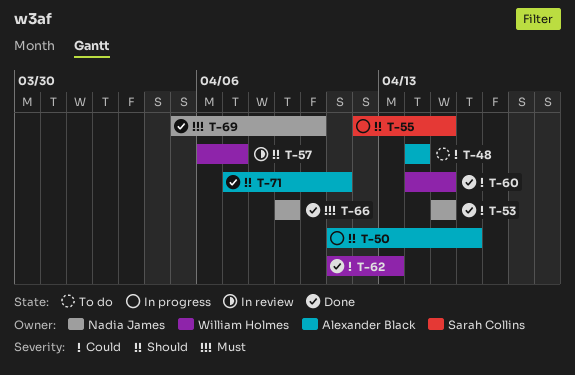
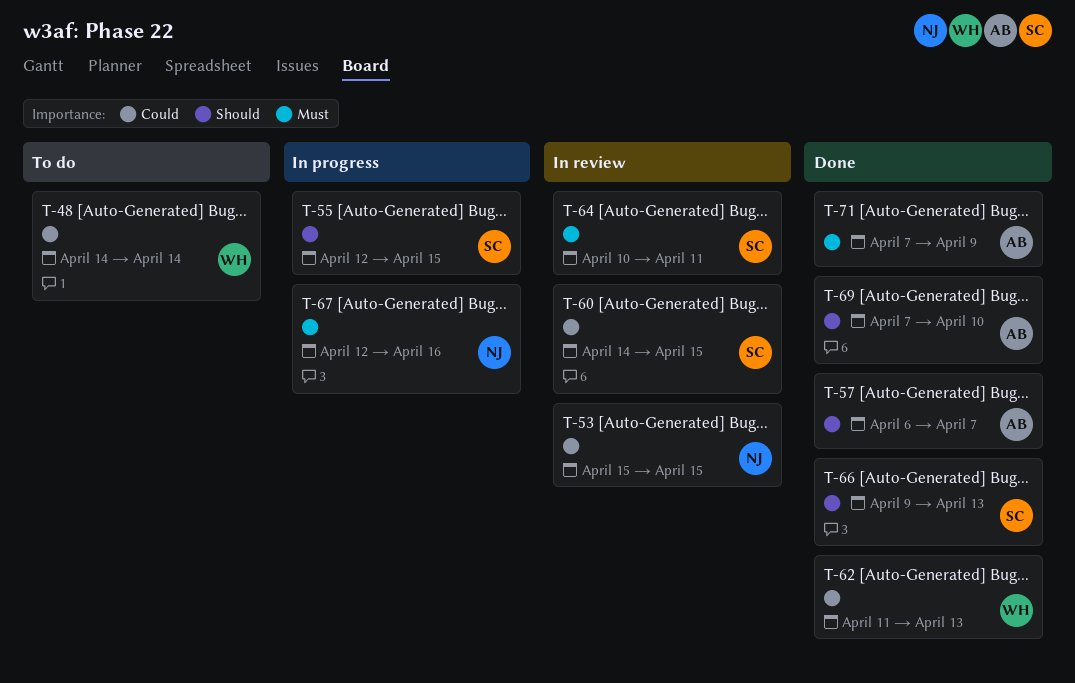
T-48, owner: Alexander Black -> William Holmes
T-50: present -> none
T-53, status: Done -> In review
T-57, status: In review -> Done
T-57, owner: William Holmes -> Alexander Black
T-60, status: Done -> In review
T-60, owner: William Holmes -> Sarah Collins
T-64: none -> present
T-66, owner: Nadia James -> Sarah Collins
T-66, priority: Must -> Should
T-66, due: Apr 9 -> Apr 13
T-67: none -> present
T-69, owner: Nadia James -> Alexander Black
T-69, priority: Must -> Should
T-69, start: Apr 5 -> Apr 7
T-71, priority: Should -> Must
T-71, due: Apr 11 -> Apr 9

